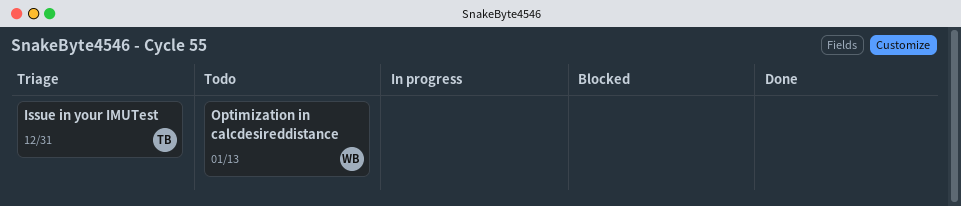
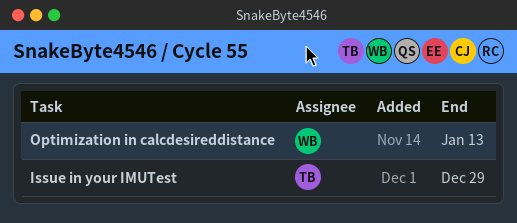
Issue in your IMUTest, due: Dec 31 -> Dec 29

